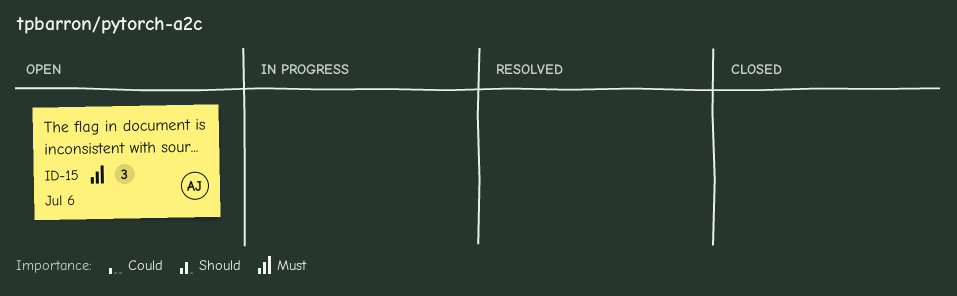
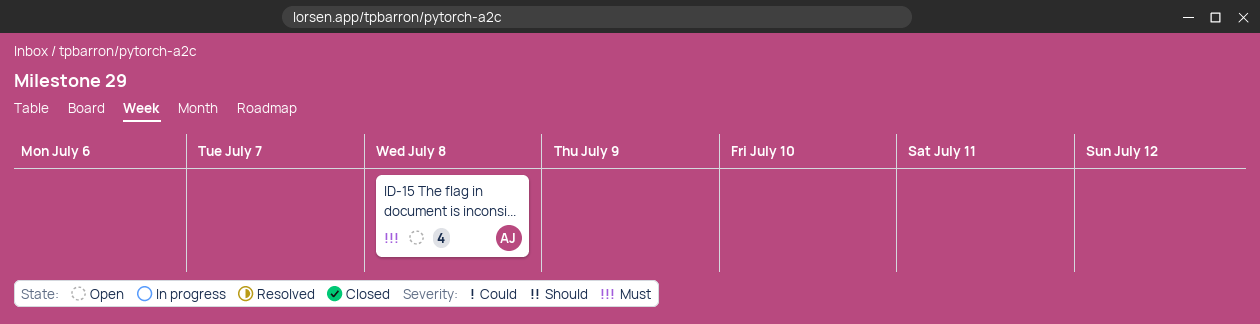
ID-15, estimate: 3 -> 4
ID-15, due: Jul 6 -> Jul 8

